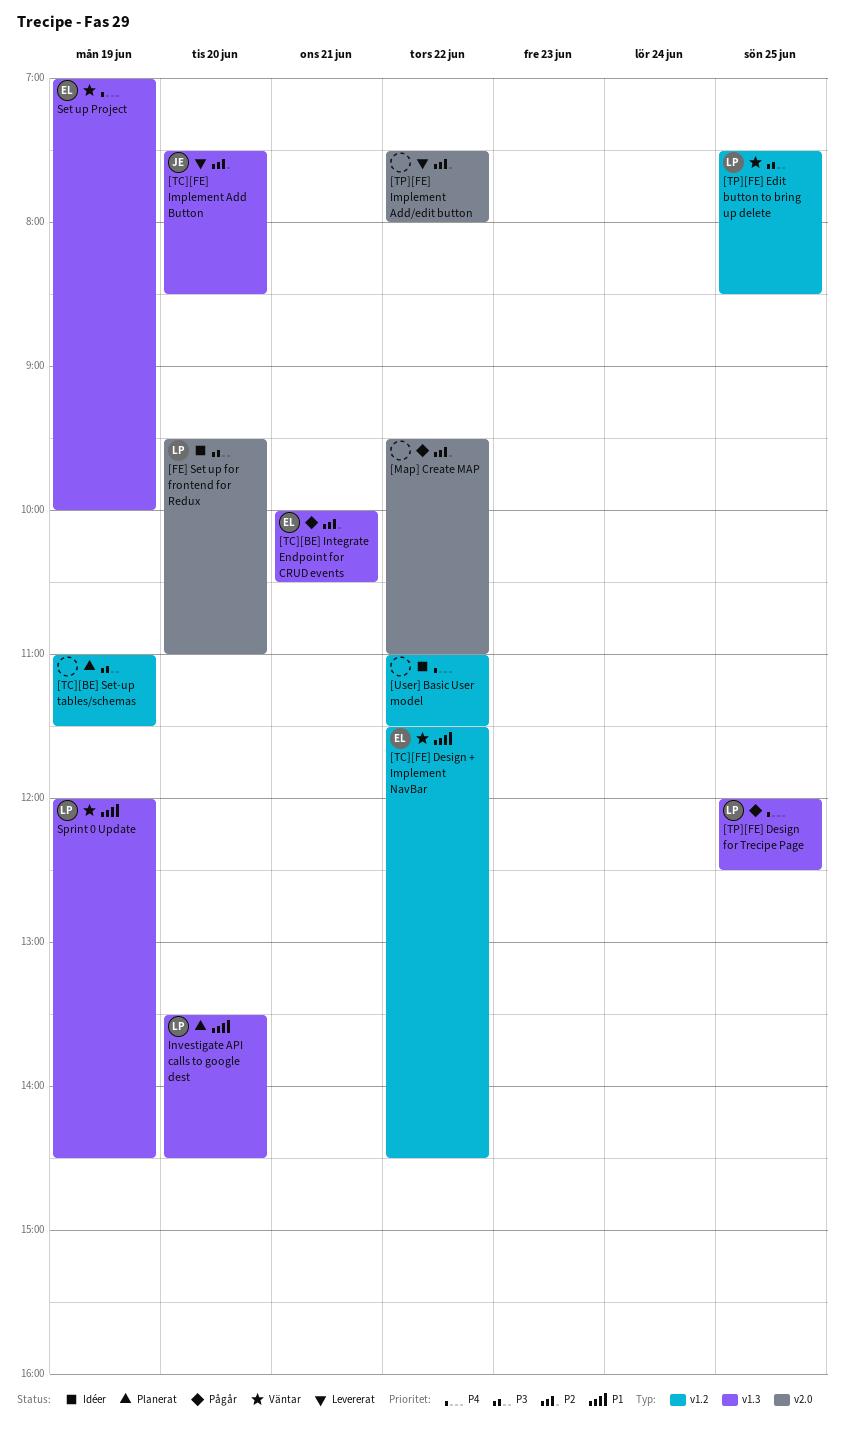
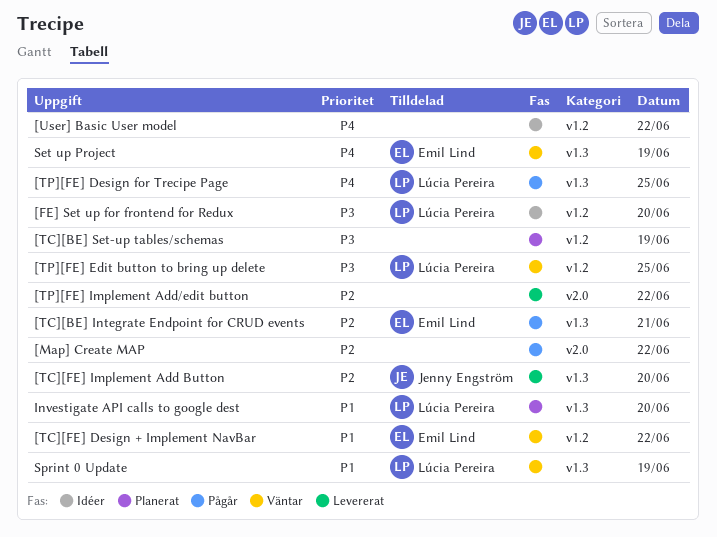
[FE] Set up for frontend for Redux, label: v2.0 -> v1.2

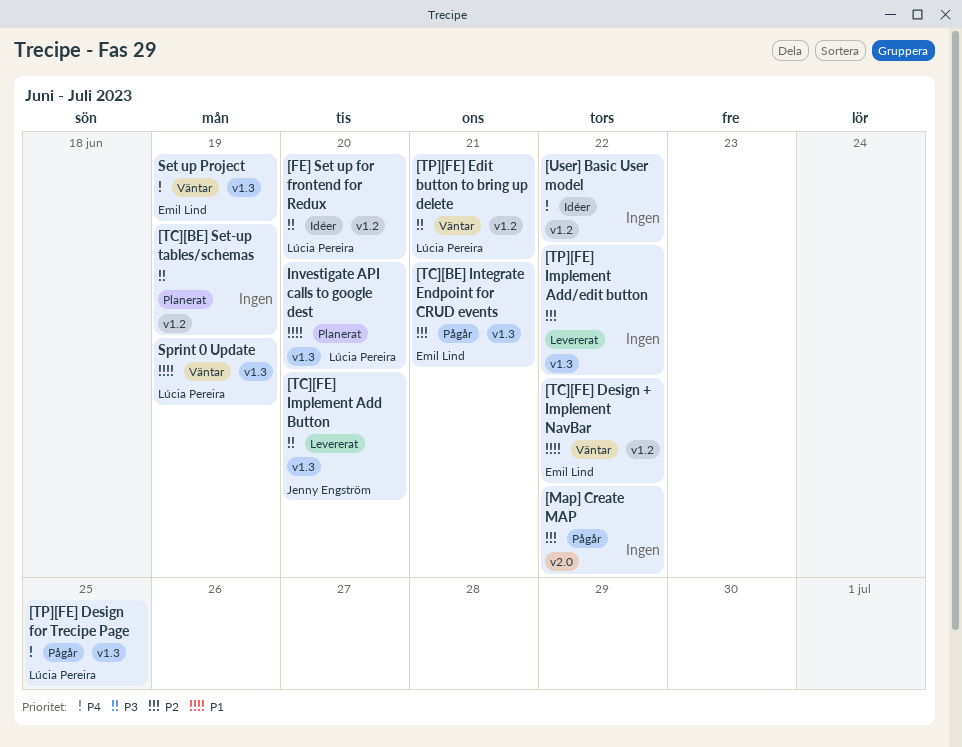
[TC][FE] Implement Add Button, priority: P2 -> P3
[TP][FE] Edit button to bring up delete, day: Jun 25 -> Jun 21
[TP][FE] Implement Add/edit button, label: v2.0 -> v1.3

